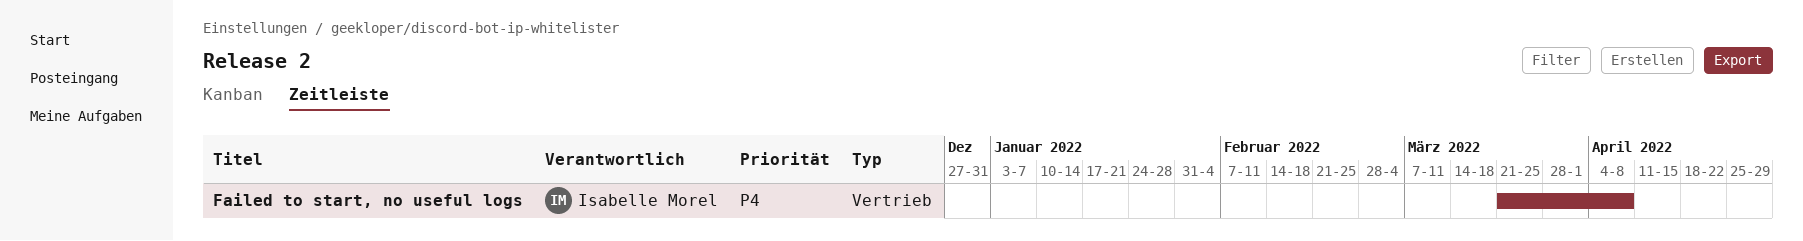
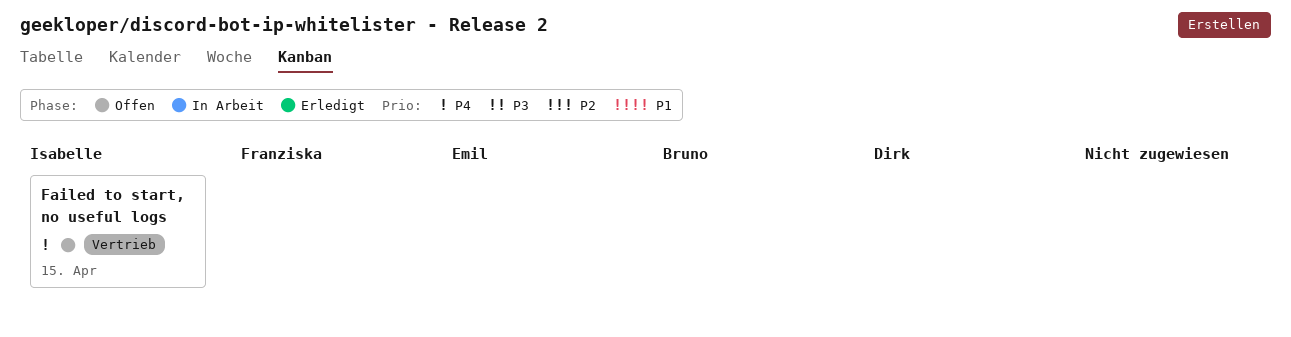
Failed to start, no useful logs, due: Apr 8 -> Apr 15

